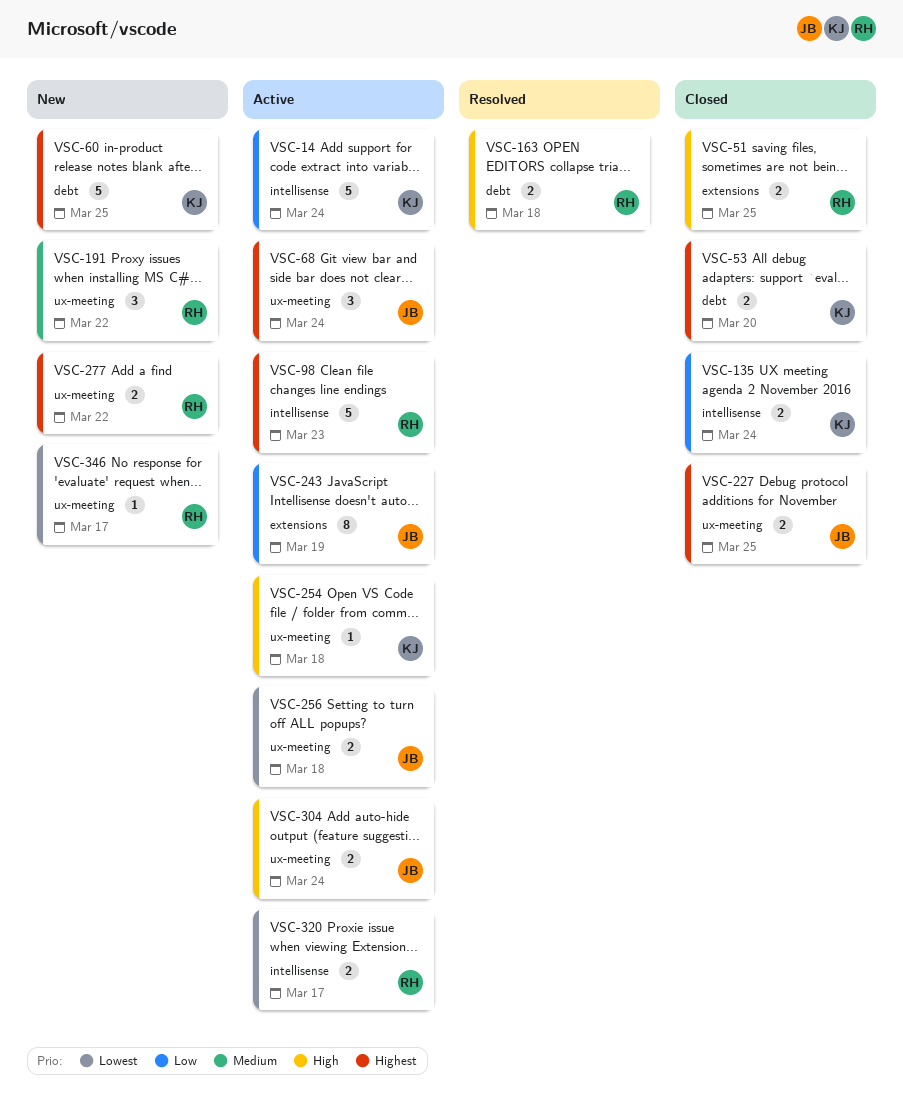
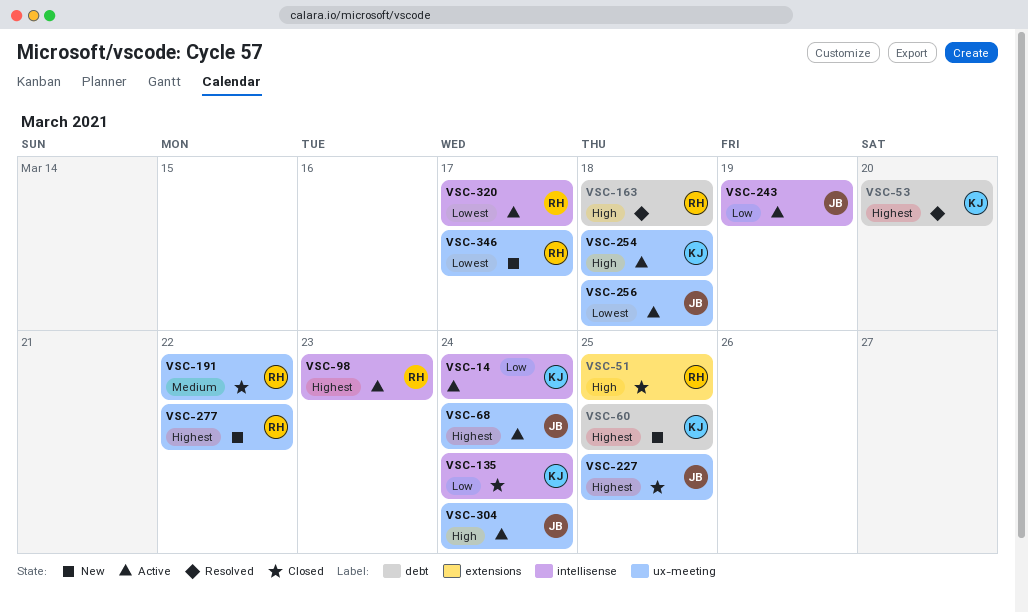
VSC-53, status: Closed -> Resolved
VSC-191, status: New -> Closed
VSC-243, label: extensions -> intellisense

